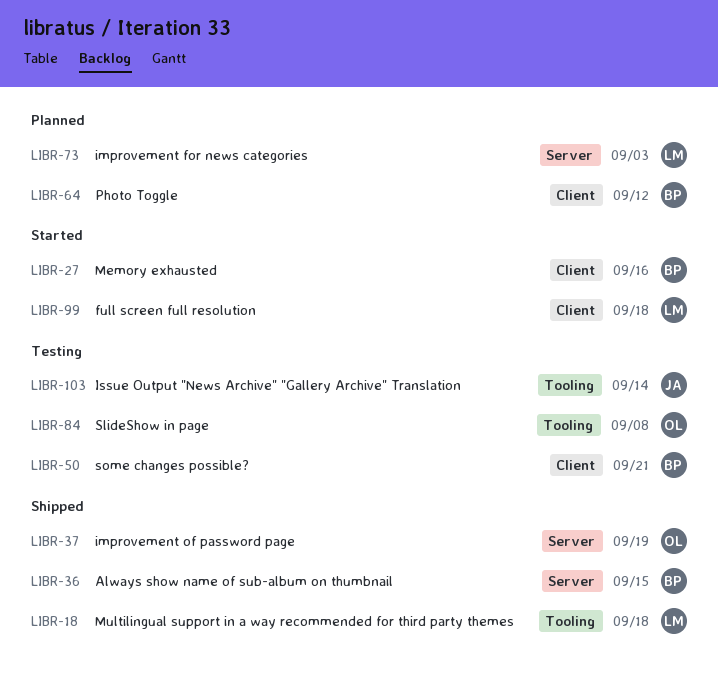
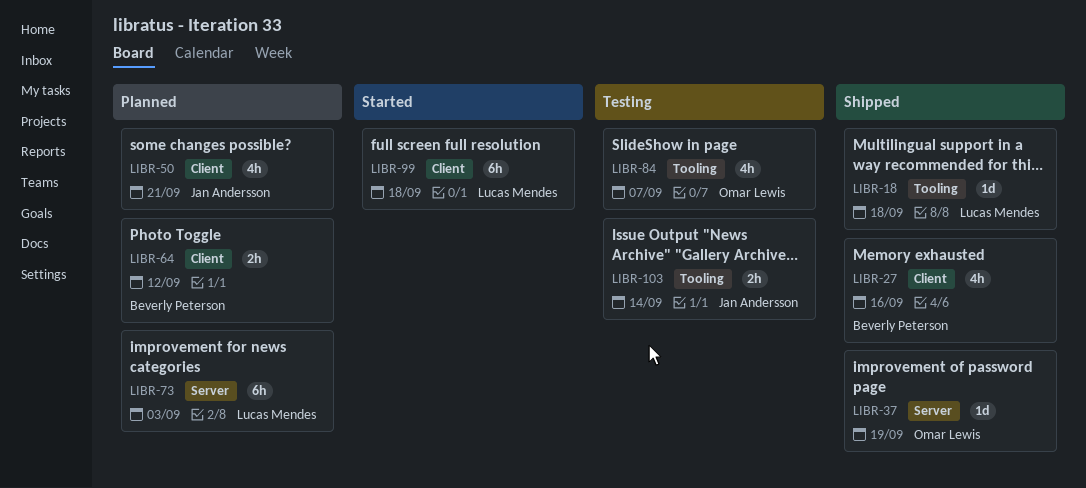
LIBR-27, status: Started -> Shipped
LIBR-36: present -> none
LIBR-50, status: Testing -> Planned
LIBR-50, owner: Beverly Peterson -> Jan Andersson
LIBR-84, due: Sep 8 -> Sep 7

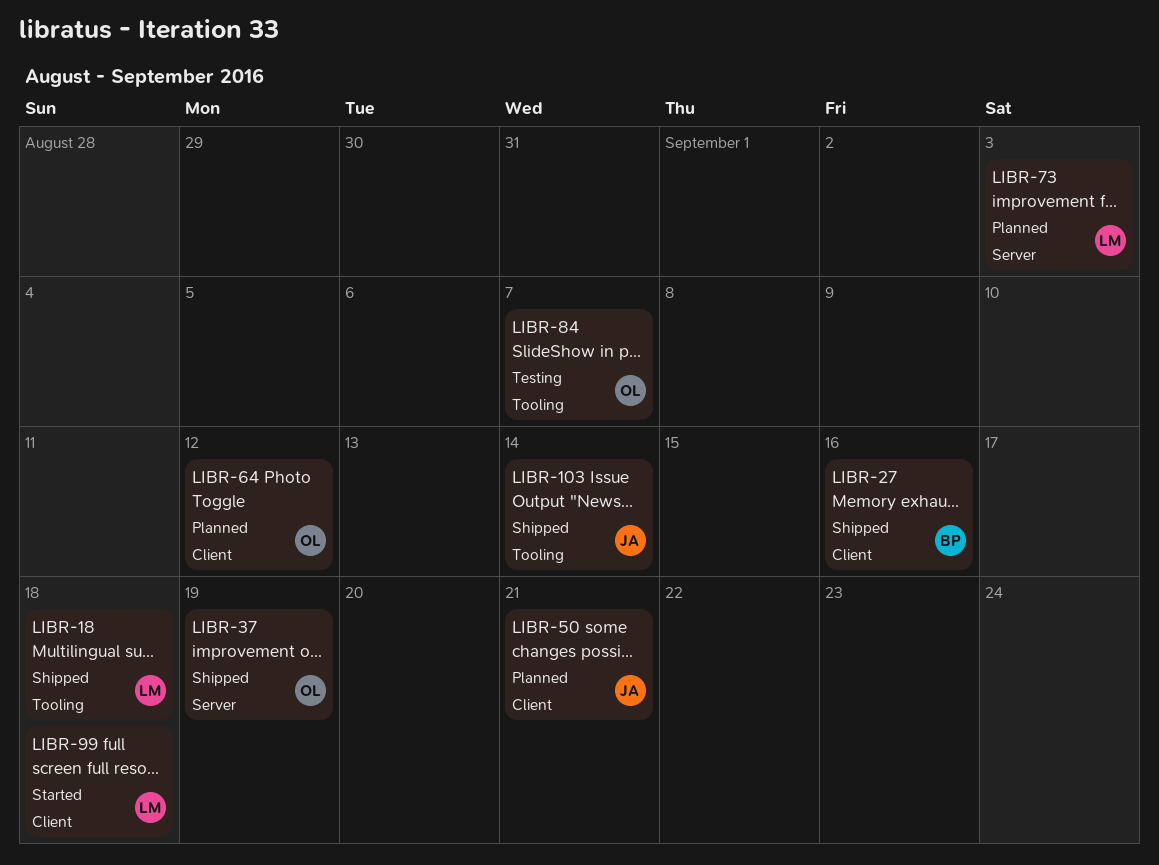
LIBR-64, owner: Beverly Peterson -> Omar Lewis
LIBR-103, status: Testing -> Shipped

